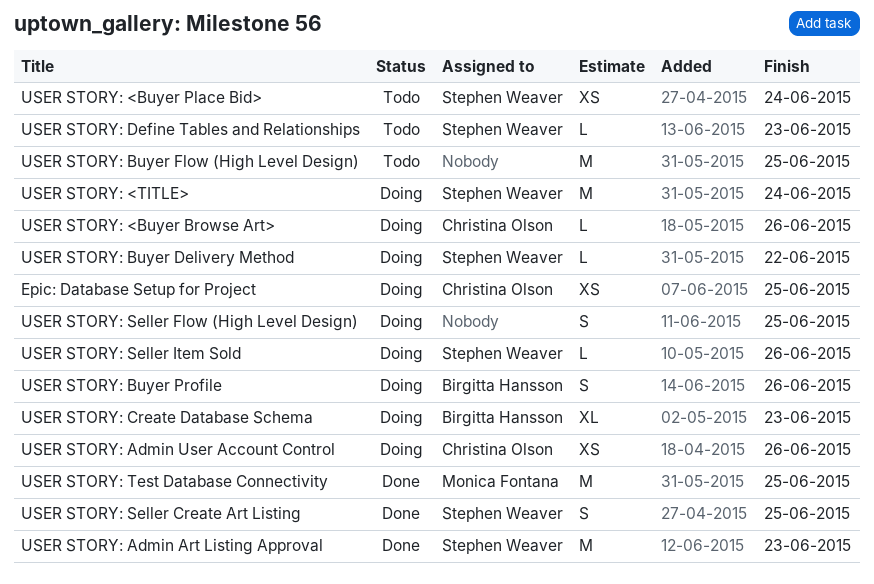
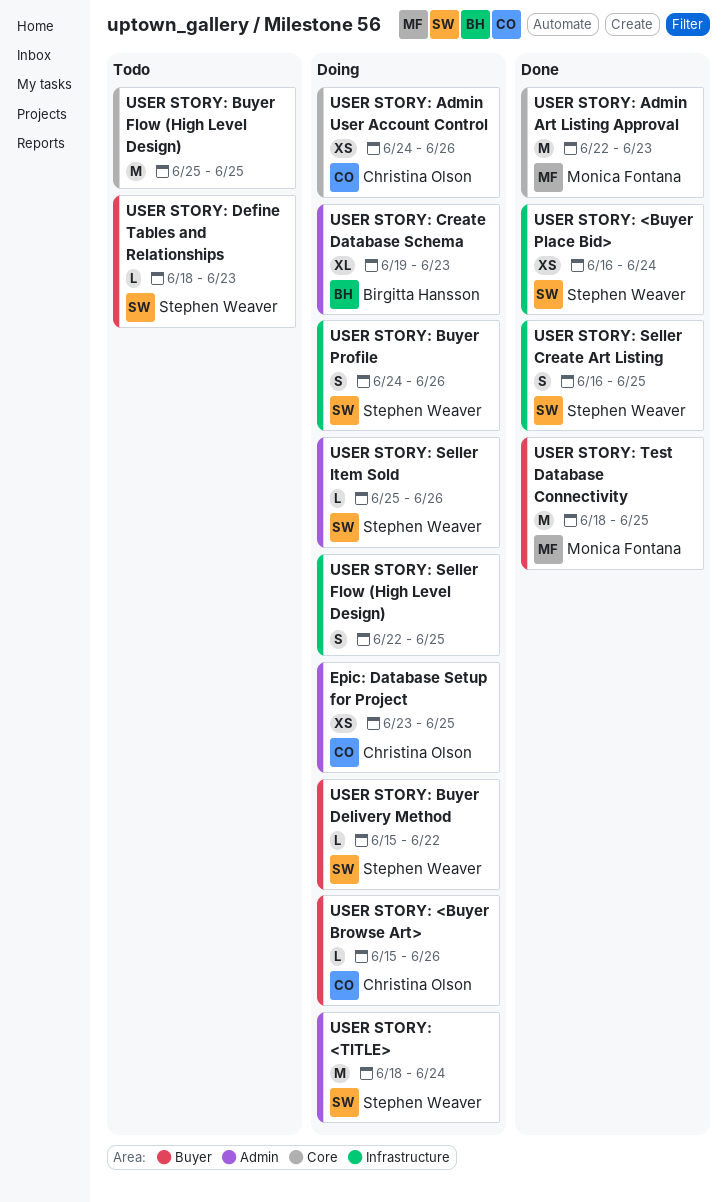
USER STORY: <Buyer Place Bid>, status: Todo -> Done
USER STORY: Admin Art Listing Approval, owner: Stephen Weaver -> Monica Fontana
USER STORY: Buyer Profile, owner: Birgitta Hansson -> Stephen Weaver

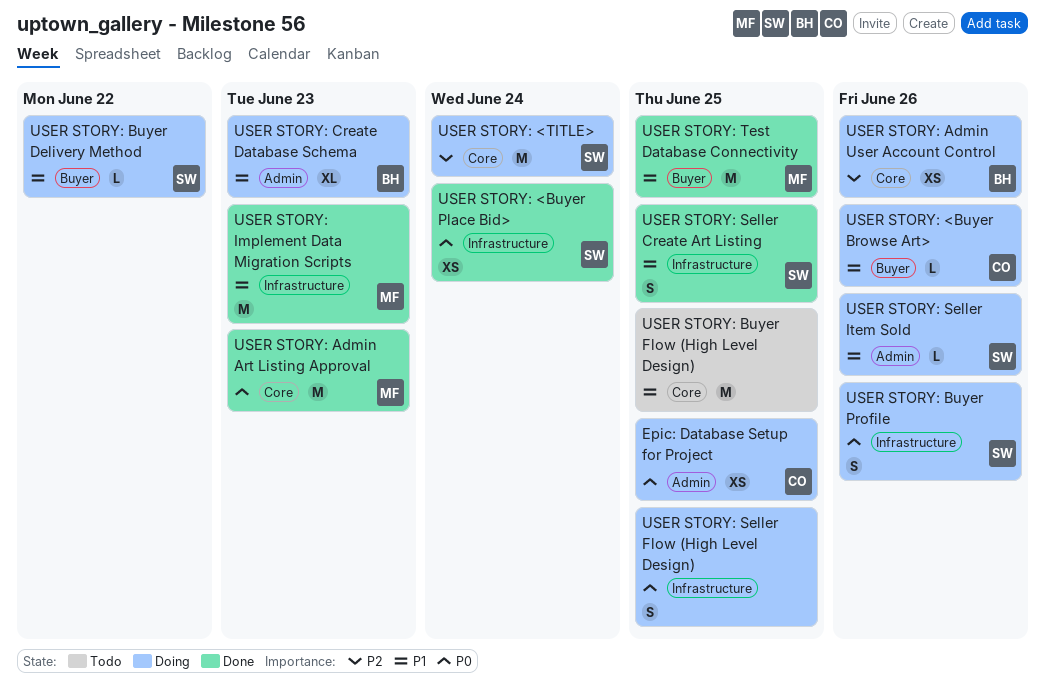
USER STORY: <TITLE>, label: Admin -> Core
USER STORY: Admin User Account Control, owner: Christina Olson -> Birgitta Hansson
USER STORY: Define Tables and Relationships: present -> none
USER STORY: Implement Data Migration Scripts: none -> present

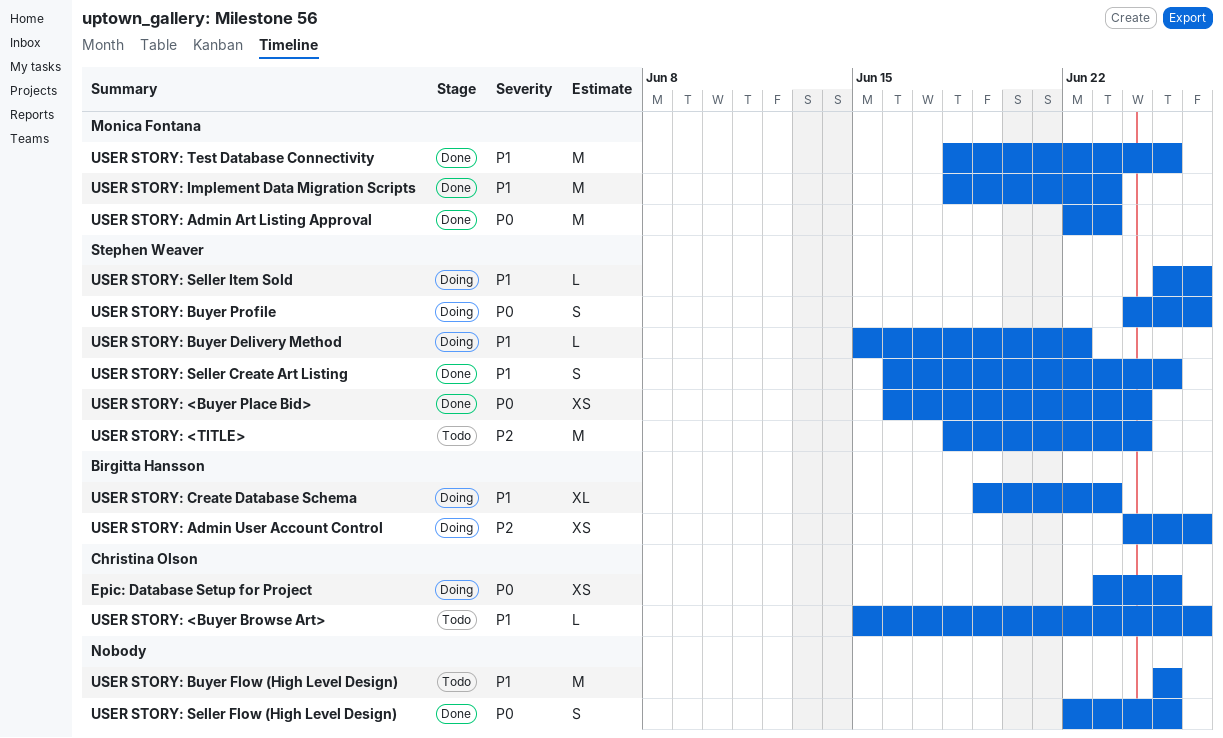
USER STORY: <Buyer Browse Art>, status: Doing -> Todo
USER STORY: <TITLE>, status: Doing -> Todo
USER STORY: Seller Flow (High Level Design), status: Doing -> Done

